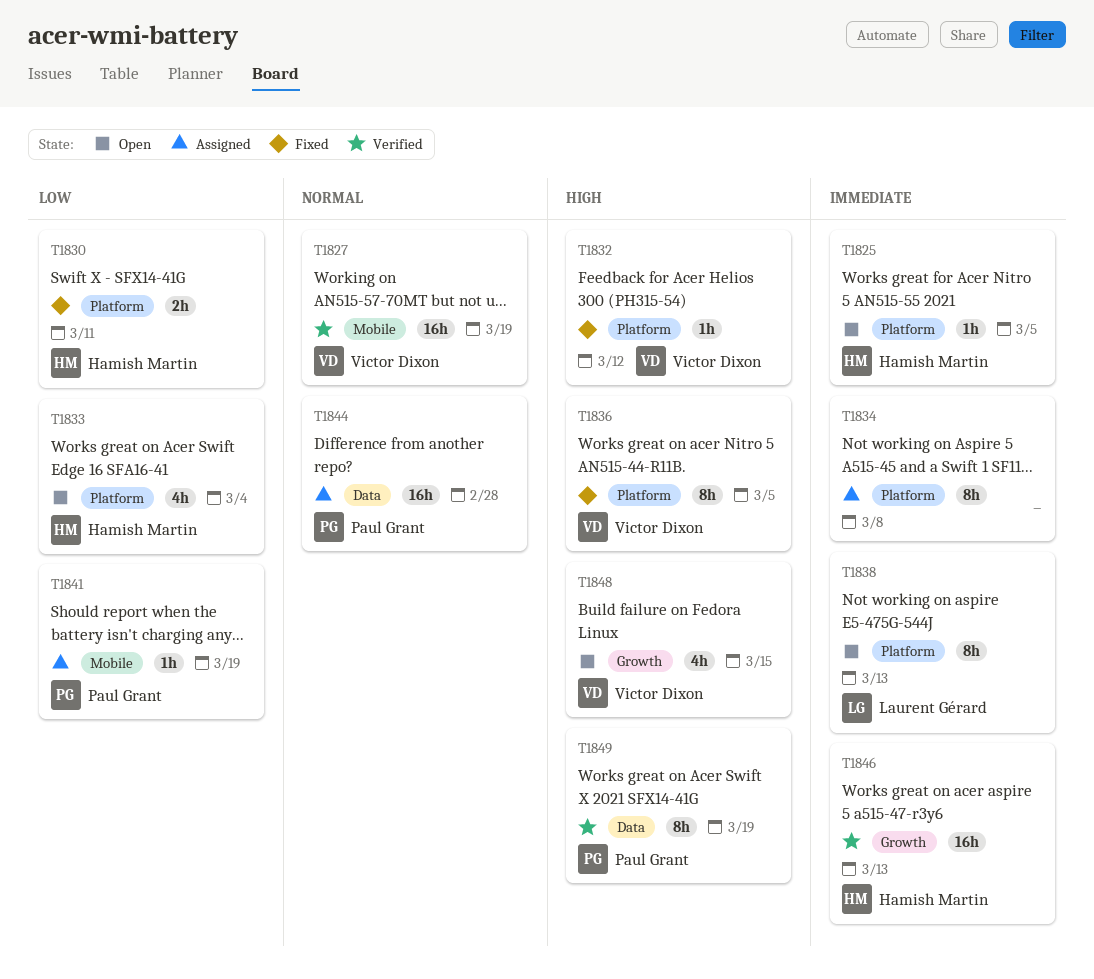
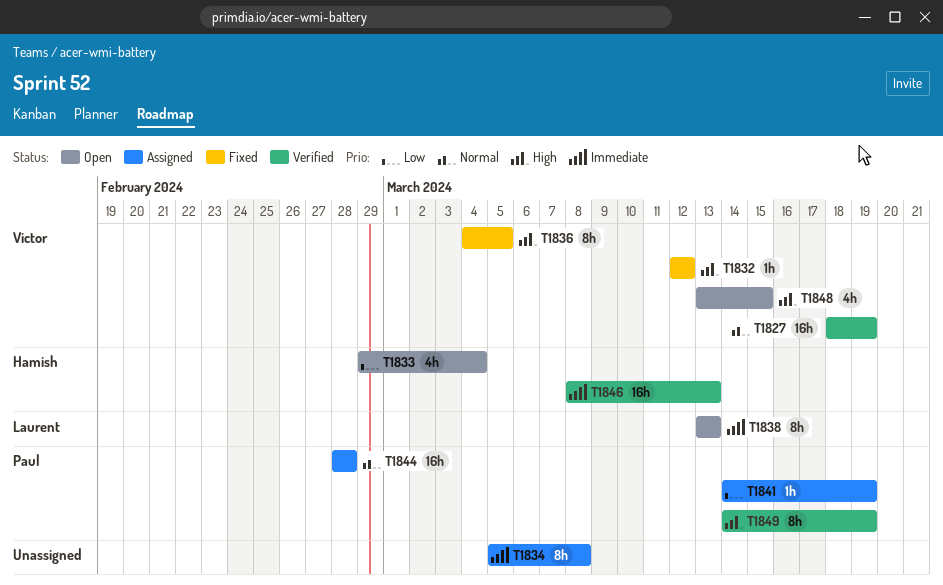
T1825: present -> none
T1830: present -> none

